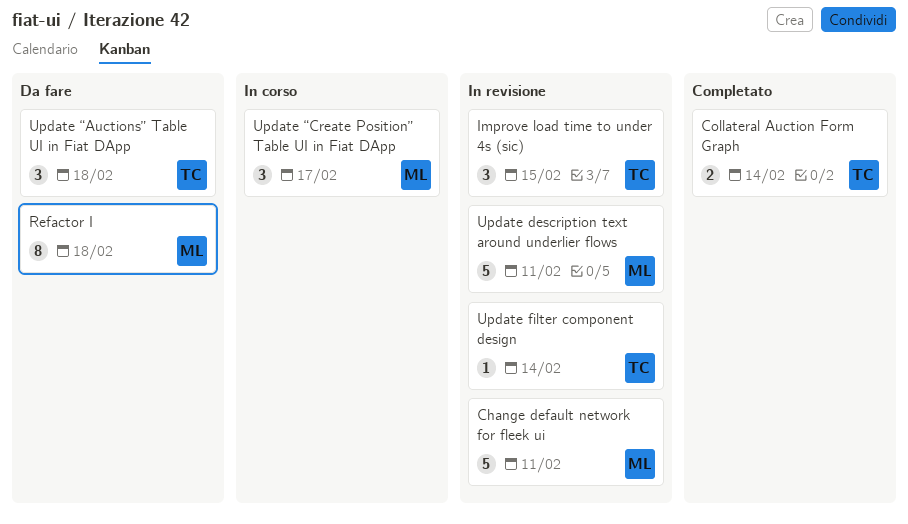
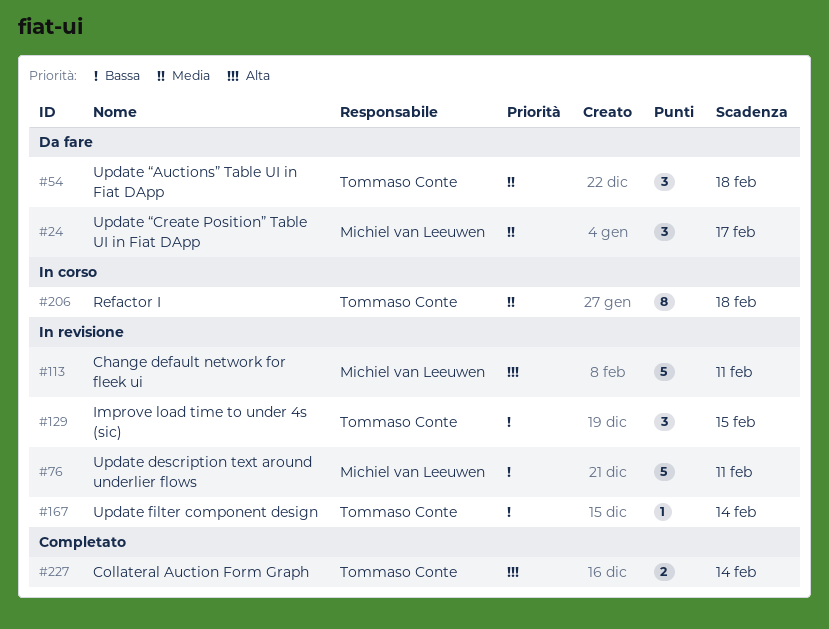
Refactor I, status: Da fare -> In corso
Refactor I, owner: Michiel van Leeuwen -> Tommaso Conte
Update “Create Position” Table UI in Fiat DApp, status: In corso -> Da fare

